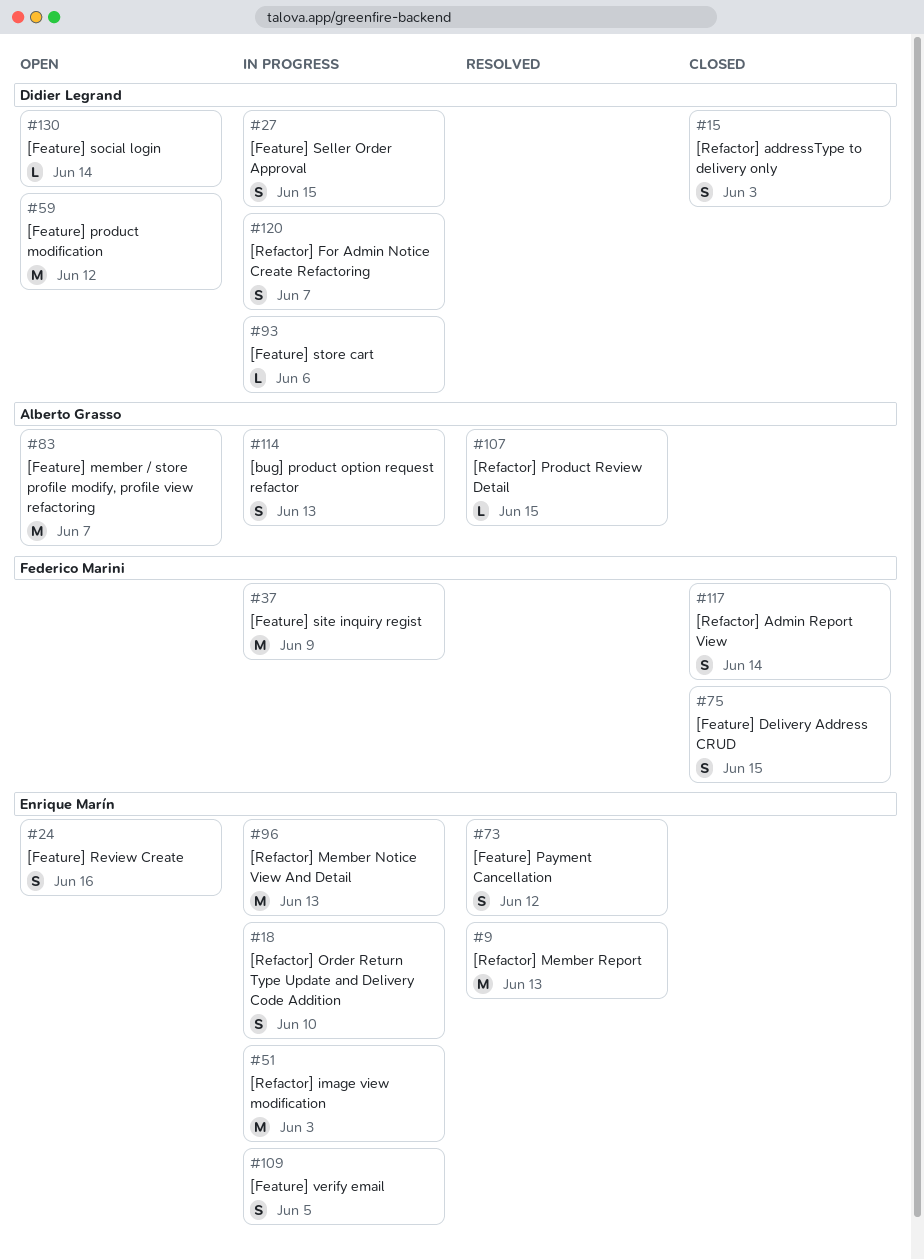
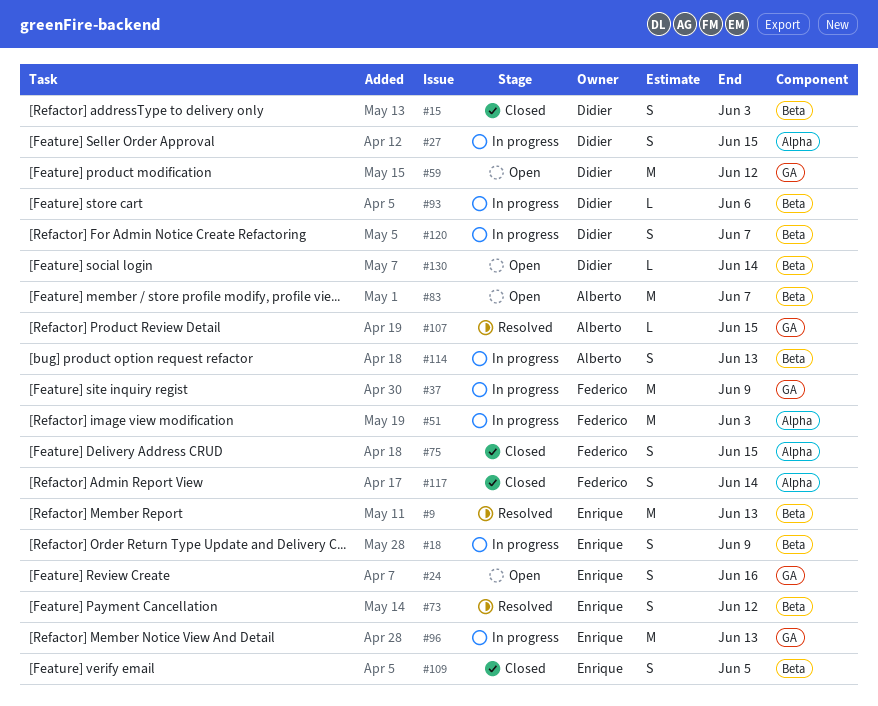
#18, due: Jun 10 -> Jun 9
#51, owner: Enrique Marín -> Federico Marini
#109, status: In progress -> Closed

